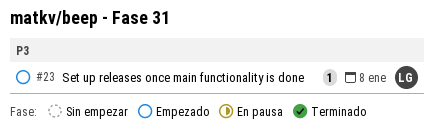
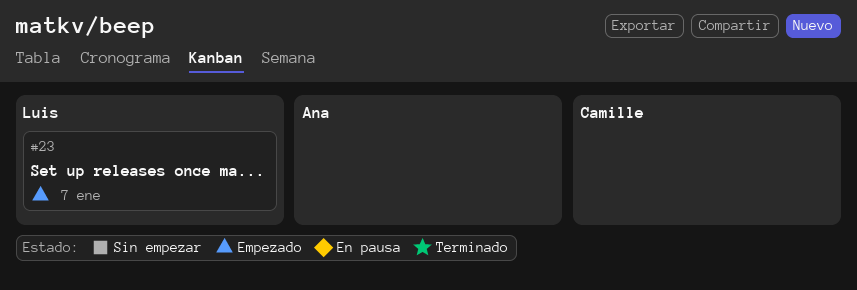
#23, due: Jan 8 -> Jan 7

